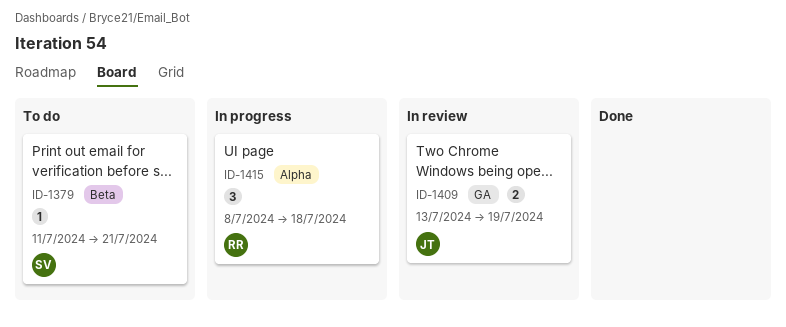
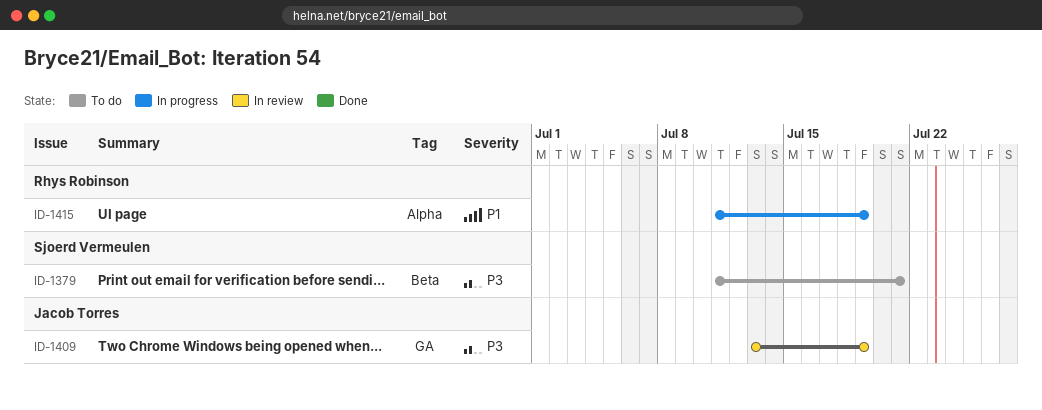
ID-1415, start: Jul 8 -> Jul 11
ID-1415, due: Jul 18 -> Jul 19

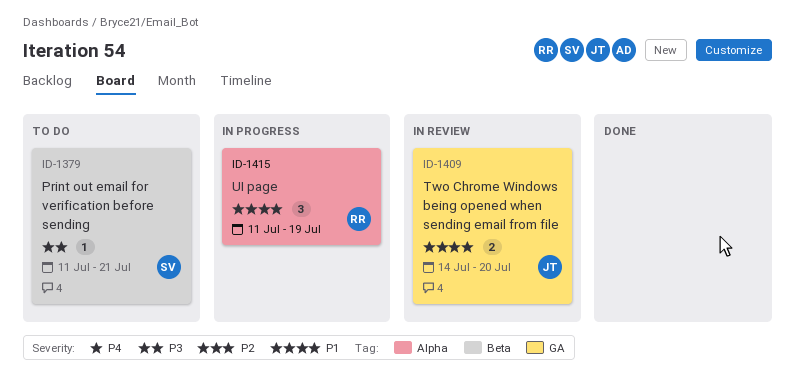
ID-1409, priority: P3 -> P1
ID-1409, start: Jul 13 -> Jul 14
ID-1409, due: Jul 19 -> Jul 20

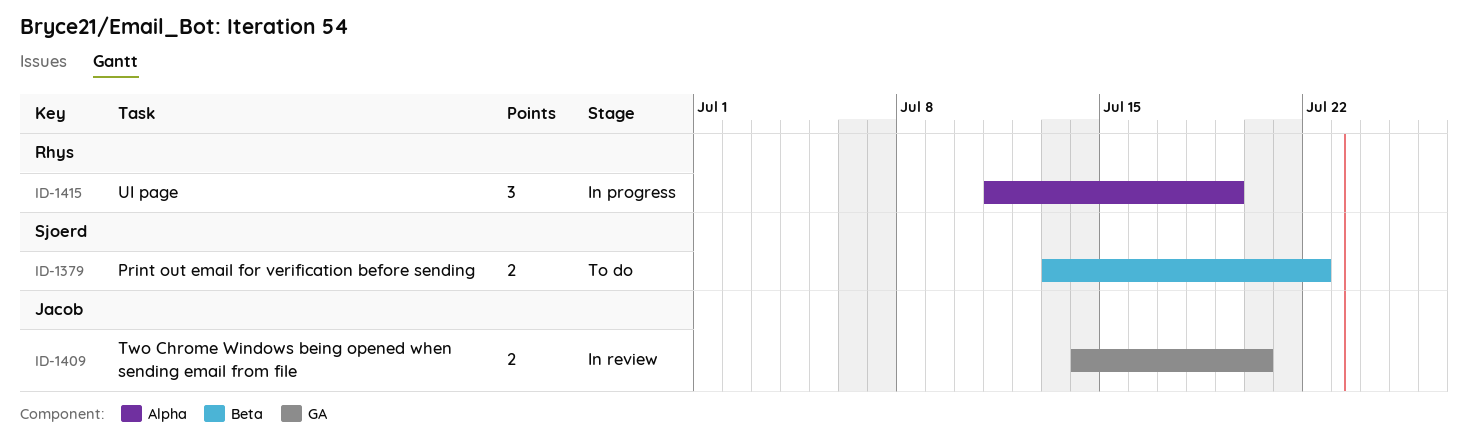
ID-1379, estimate: 1 -> 2
ID-1379, start: Jul 11 -> Jul 13
ID-1379, due: Jul 21 -> Jul 22

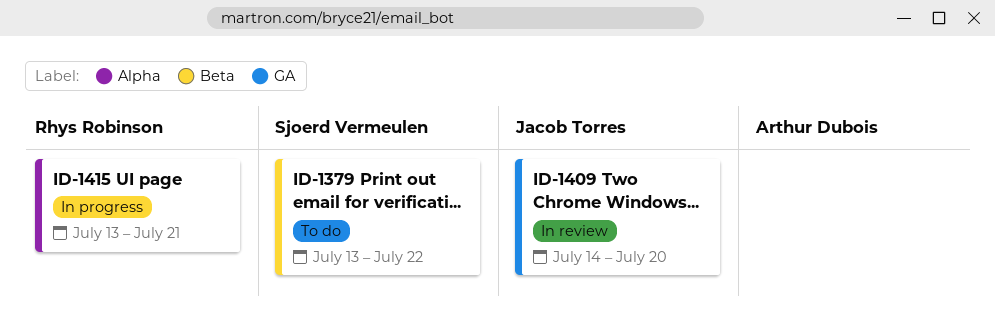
ID-1415, start: Jul 11 -> Jul 13
ID-1415, due: Jul 19 -> Jul 21

